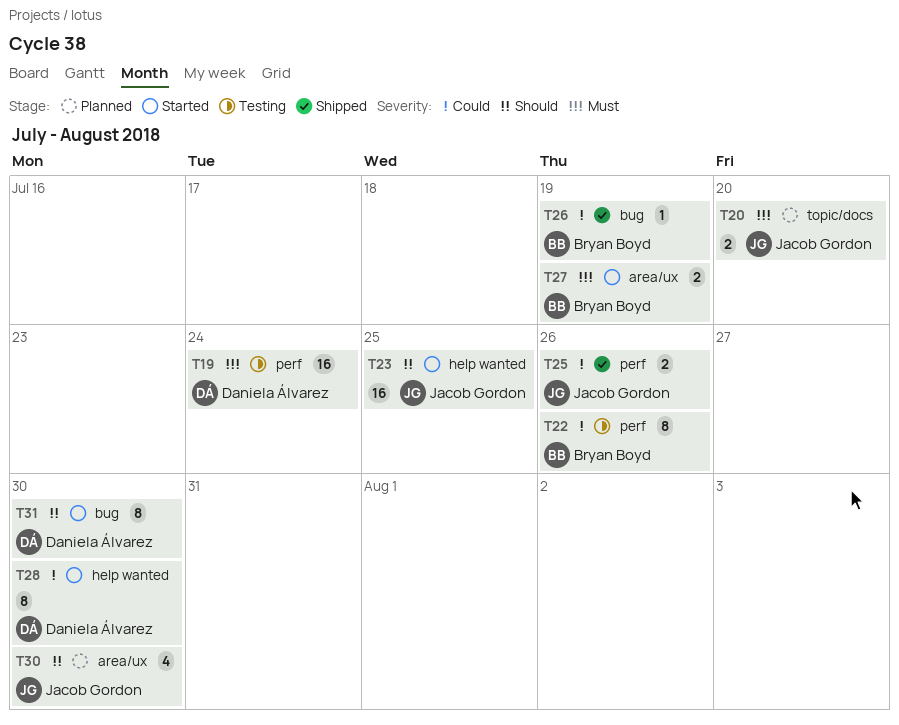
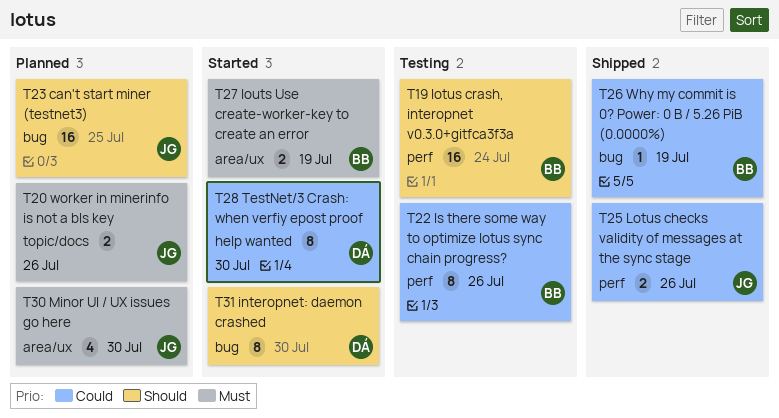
T19, owner: Daniela Álvarez -> Bryan Boyd
T19, priority: Must -> Should
T20, due: Jul 20 -> Jul 26
T23, status: Started -> Planned
T23, label: help wanted -> bug
T30, priority: Should -> Must

